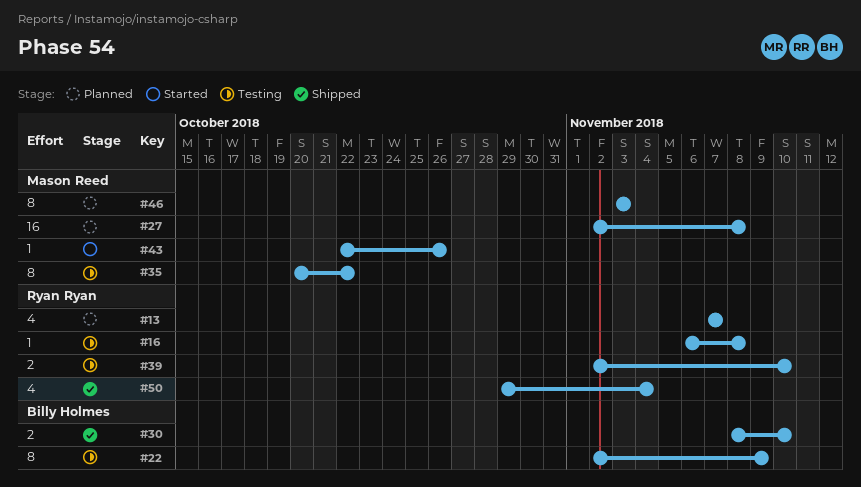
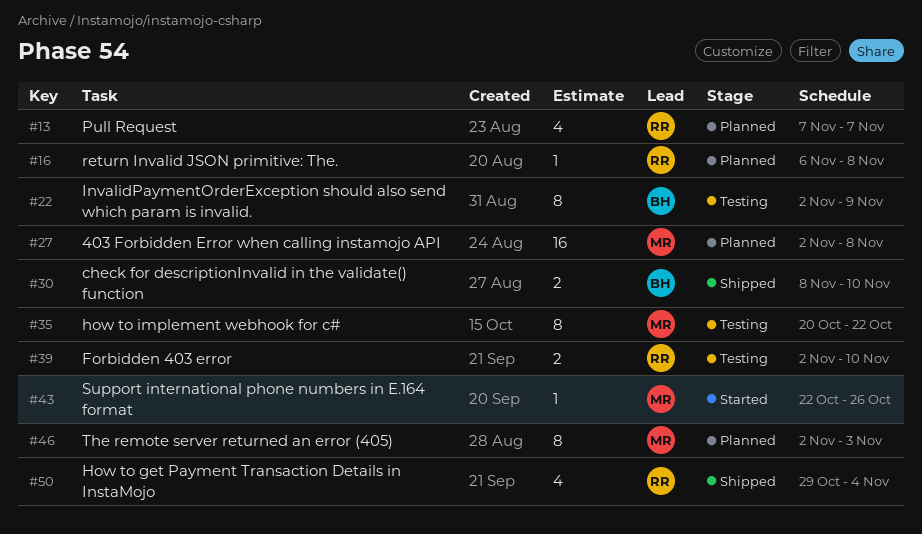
#16, status: Testing -> Planned
#46, start: Nov 3 -> Nov 2

